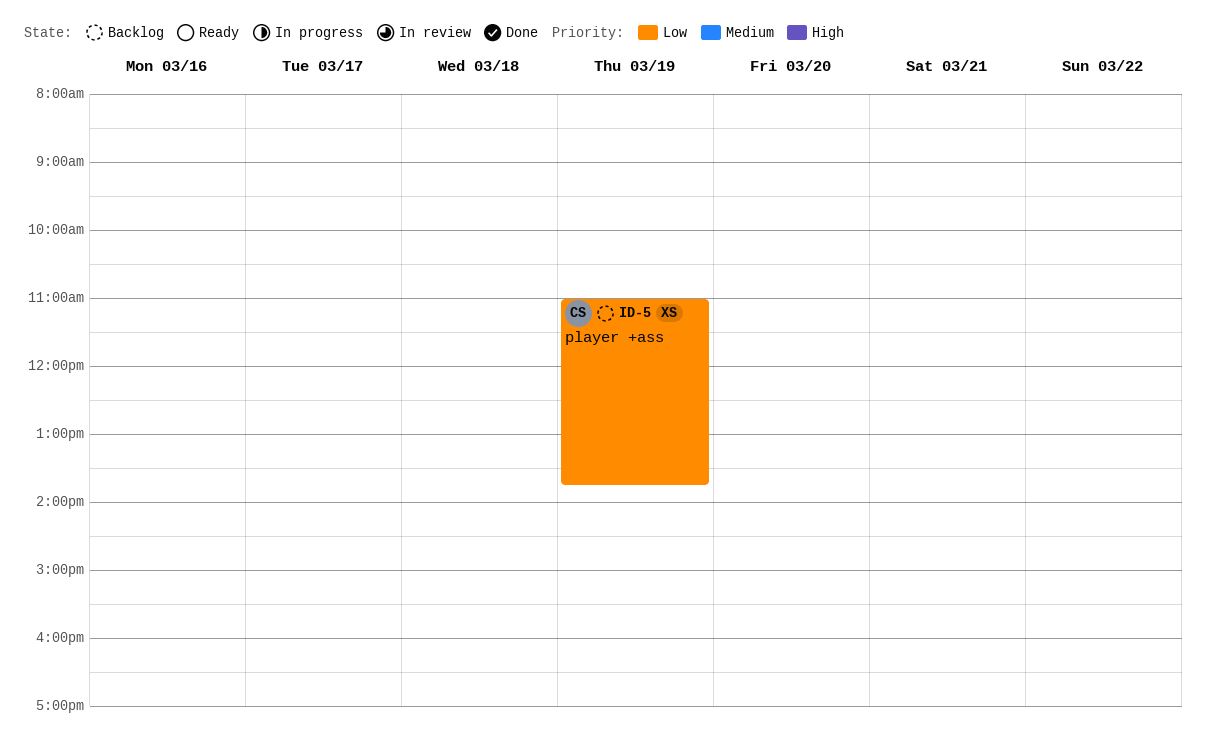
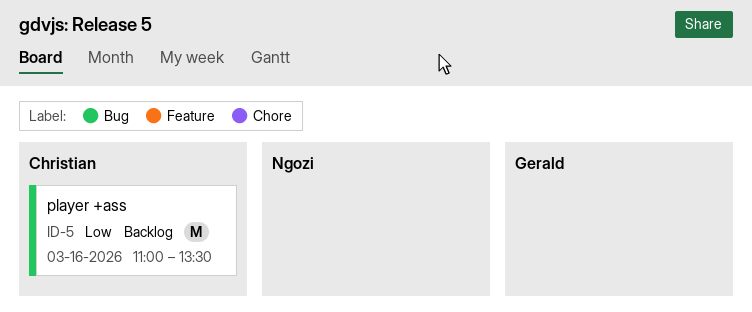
ID-5, estimate: XS -> M
ID-5, day: Mar 19 -> Mar 16
ID-5, ends: 13:45 -> 13:30

